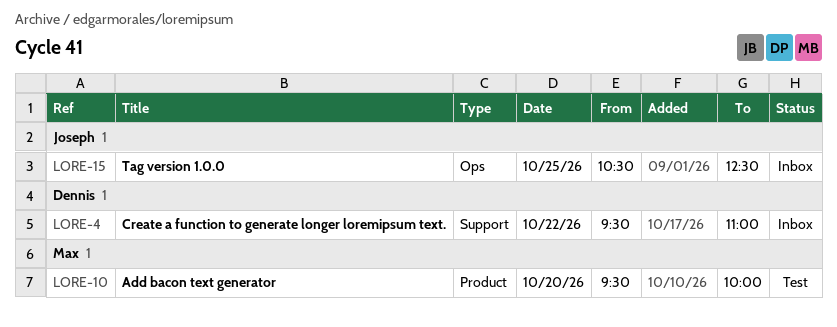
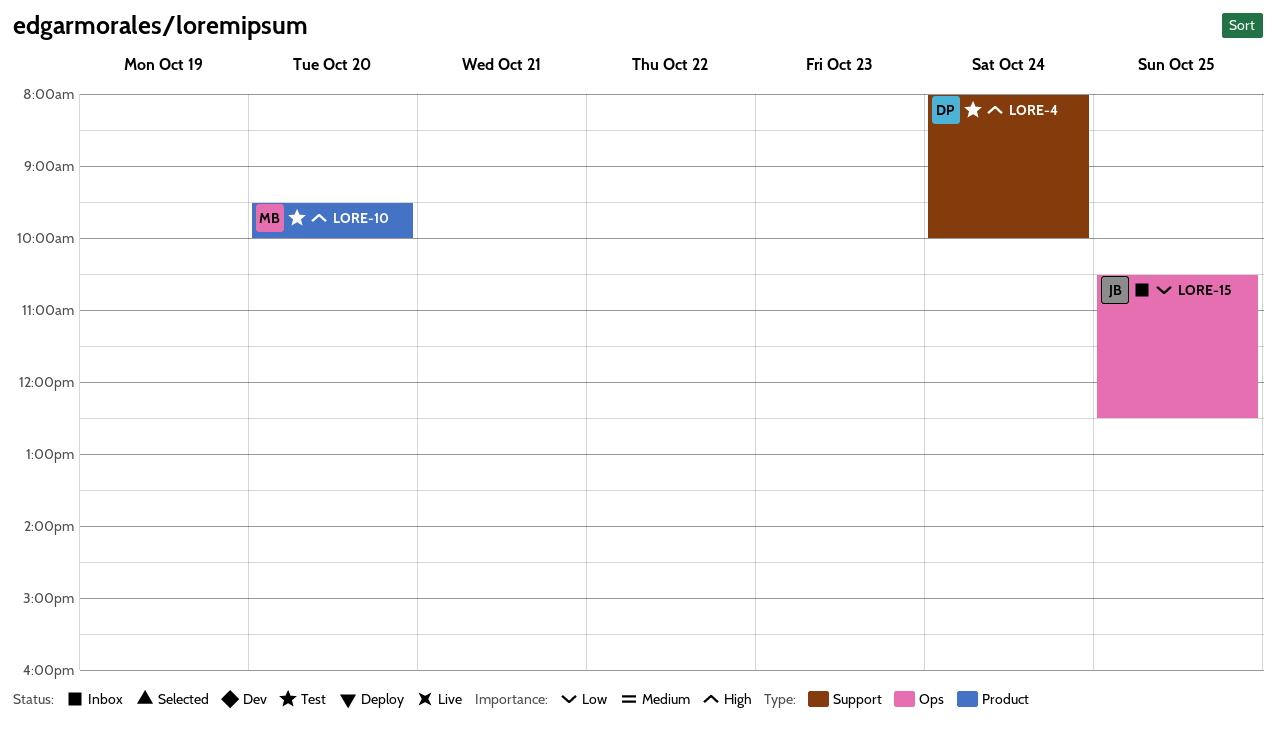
LORE-4, status: Inbox -> Test
LORE-4, day: Oct 22 -> Oct 24
LORE-4, begins: 09:30 -> 08:00
LORE-4, ends: 11:00 -> 10:00

